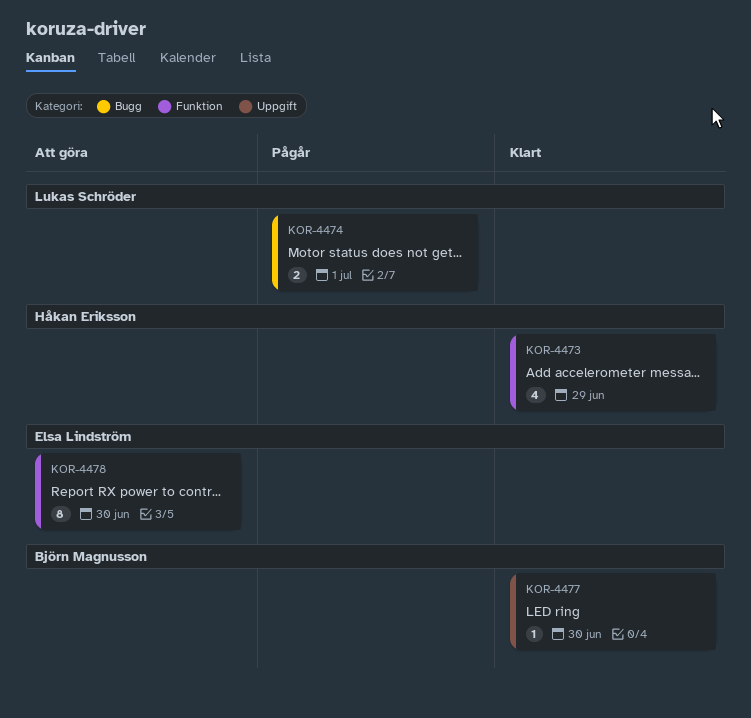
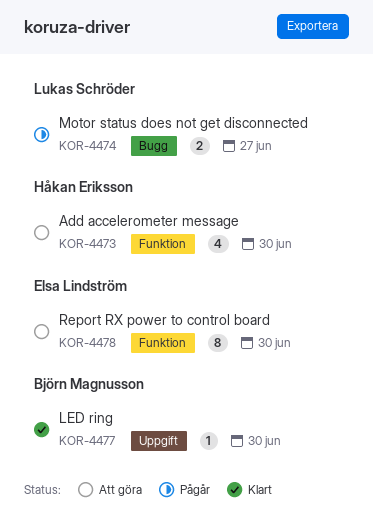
KOR-4473, status: Klart -> Att göra
KOR-4473, due: Jun 29 -> Jun 30
KOR-4474, due: Jul 1 -> Jun 27

